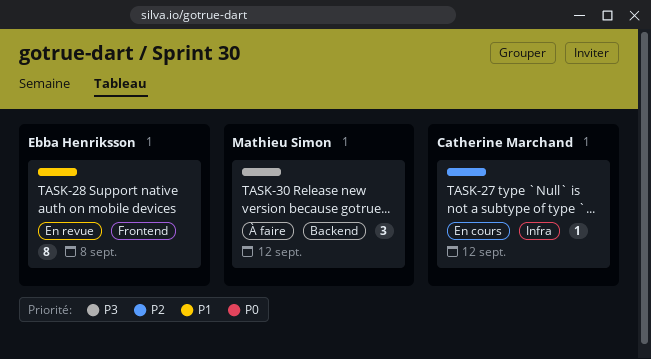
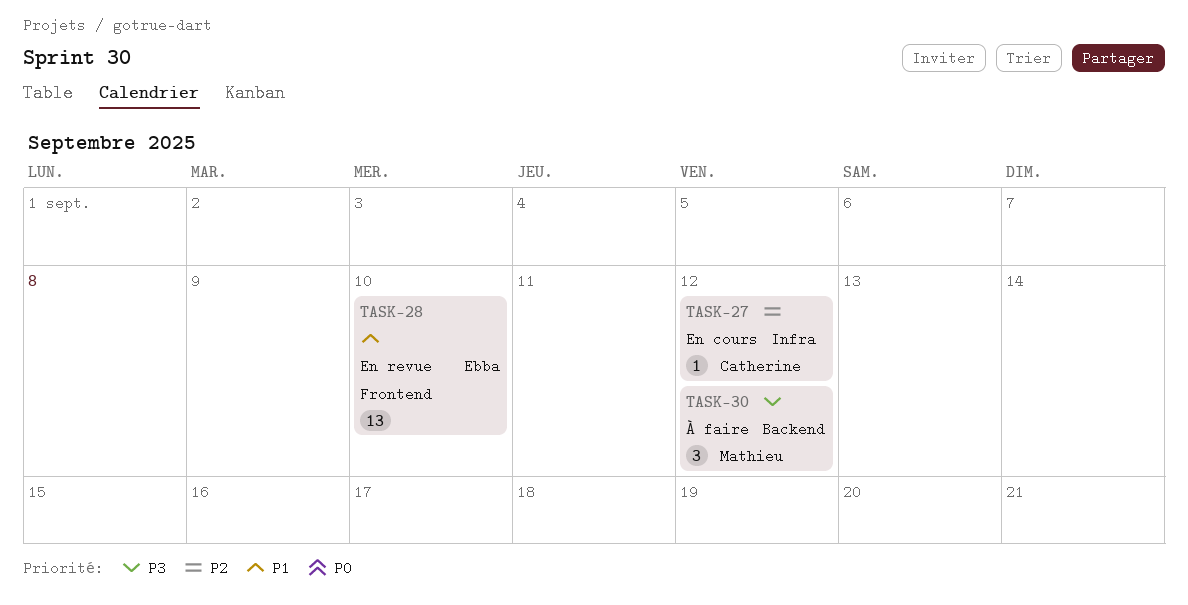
TASK-28, estimate: 8 -> 13
TASK-28, due: Sep 8 -> Sep 10

